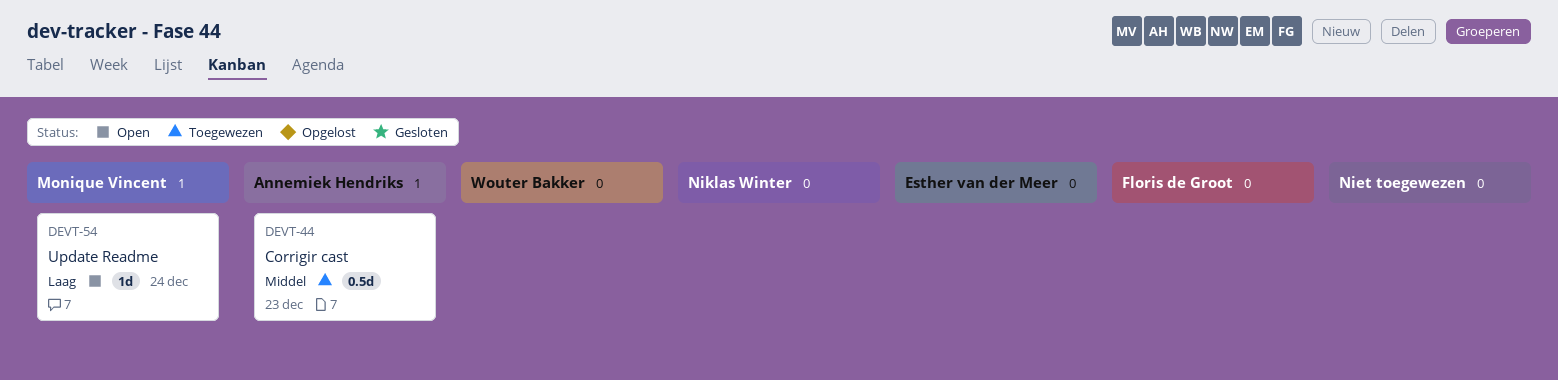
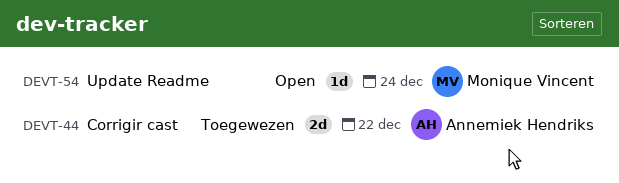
DEVT-44, estimate: 0.5d -> 2d
DEVT-44, due: Dec 23 -> Dec 22

